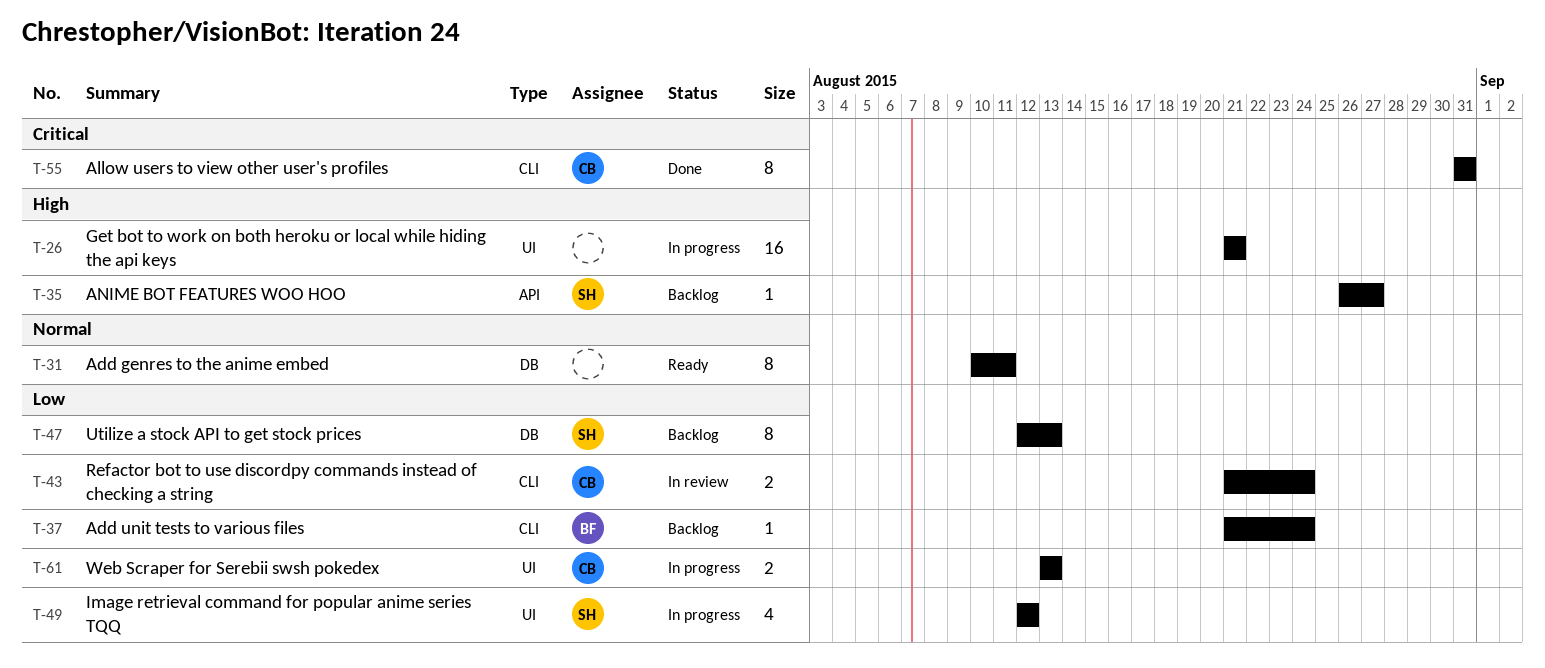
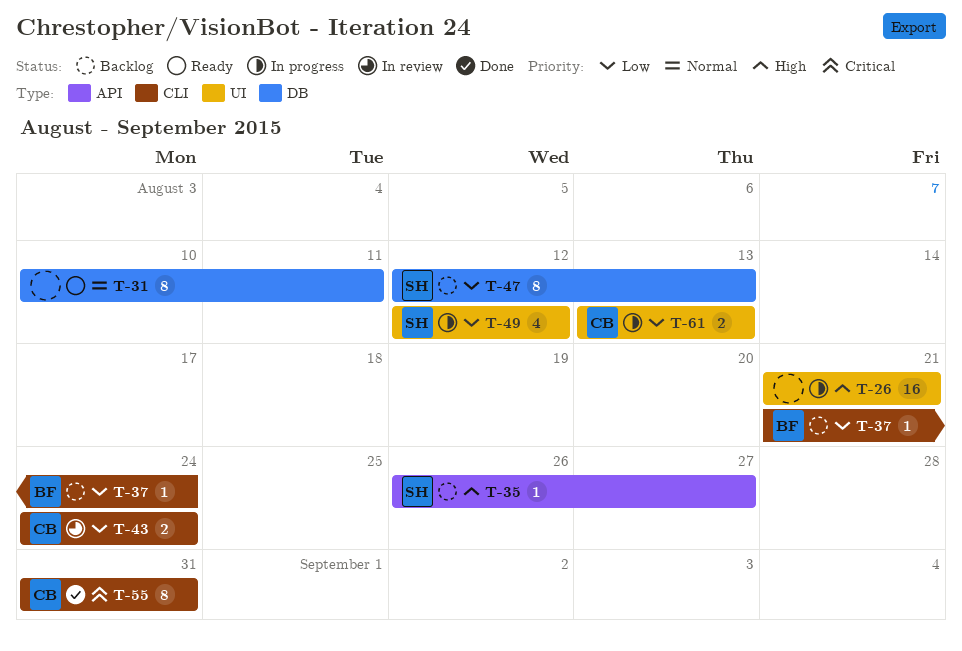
T-43, start: Aug 21 -> Aug 24

